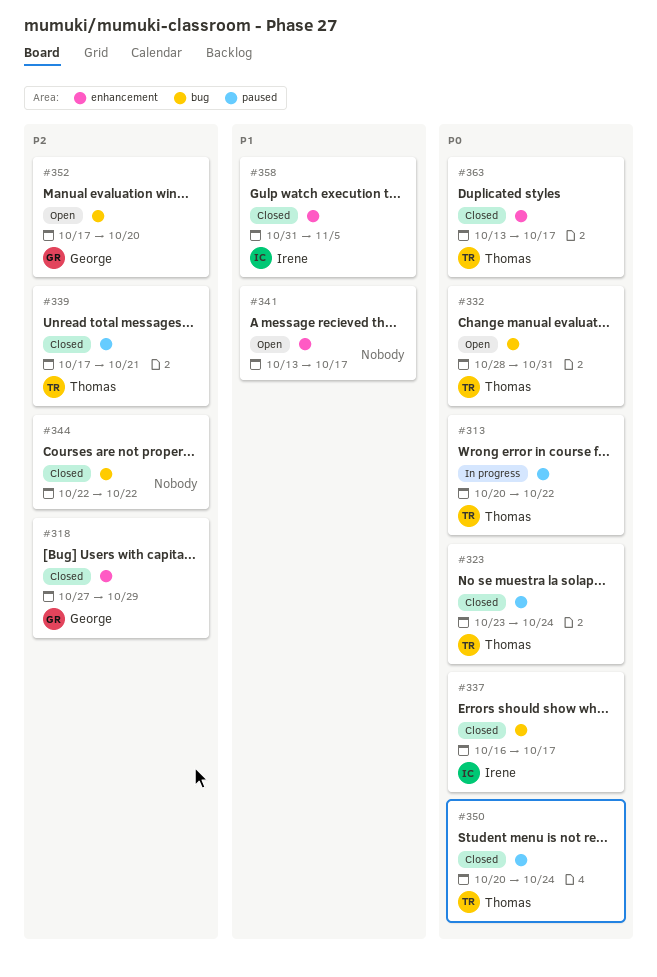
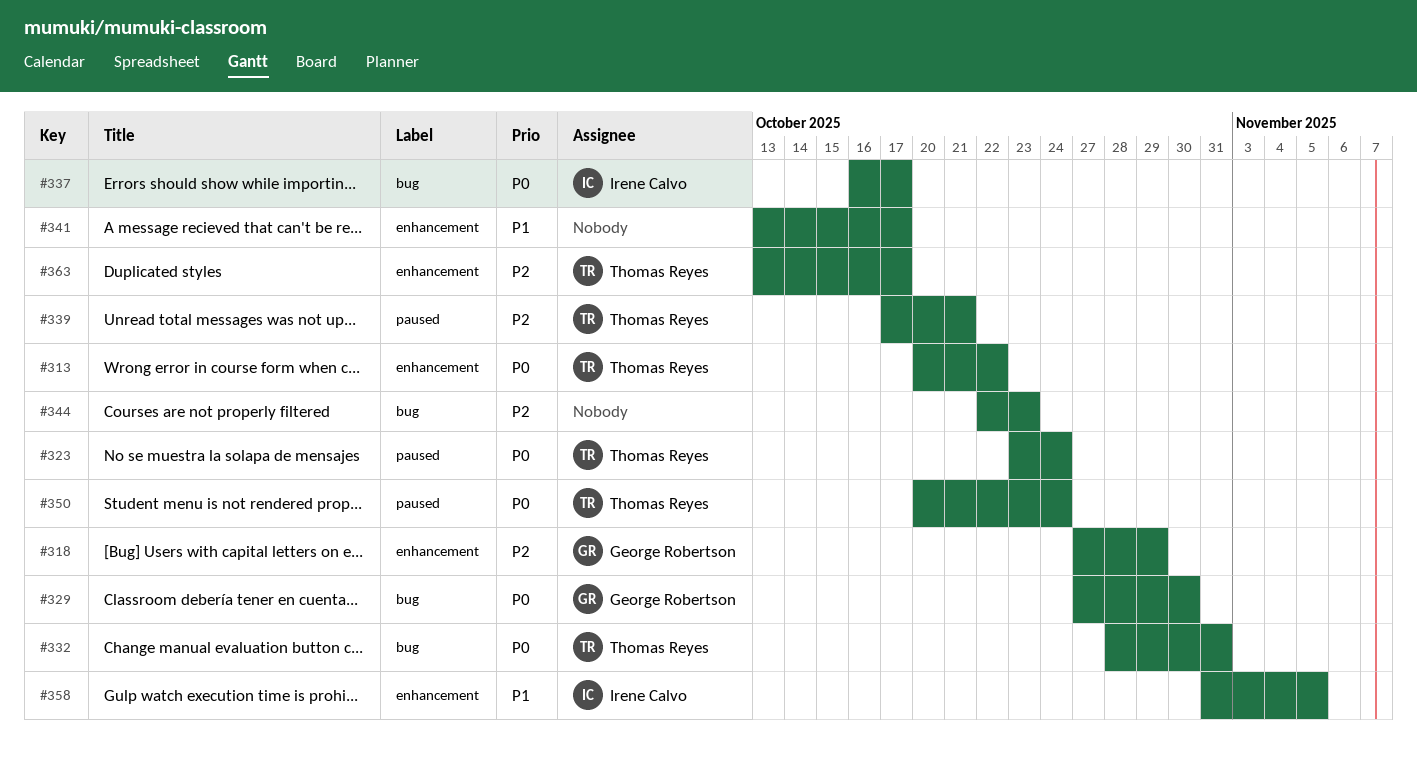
#313, label: paused -> enhancement
#329: none -> present
#344, due: Oct 22 -> Oct 23
#352: present -> none
#363, priority: P0 -> P2

